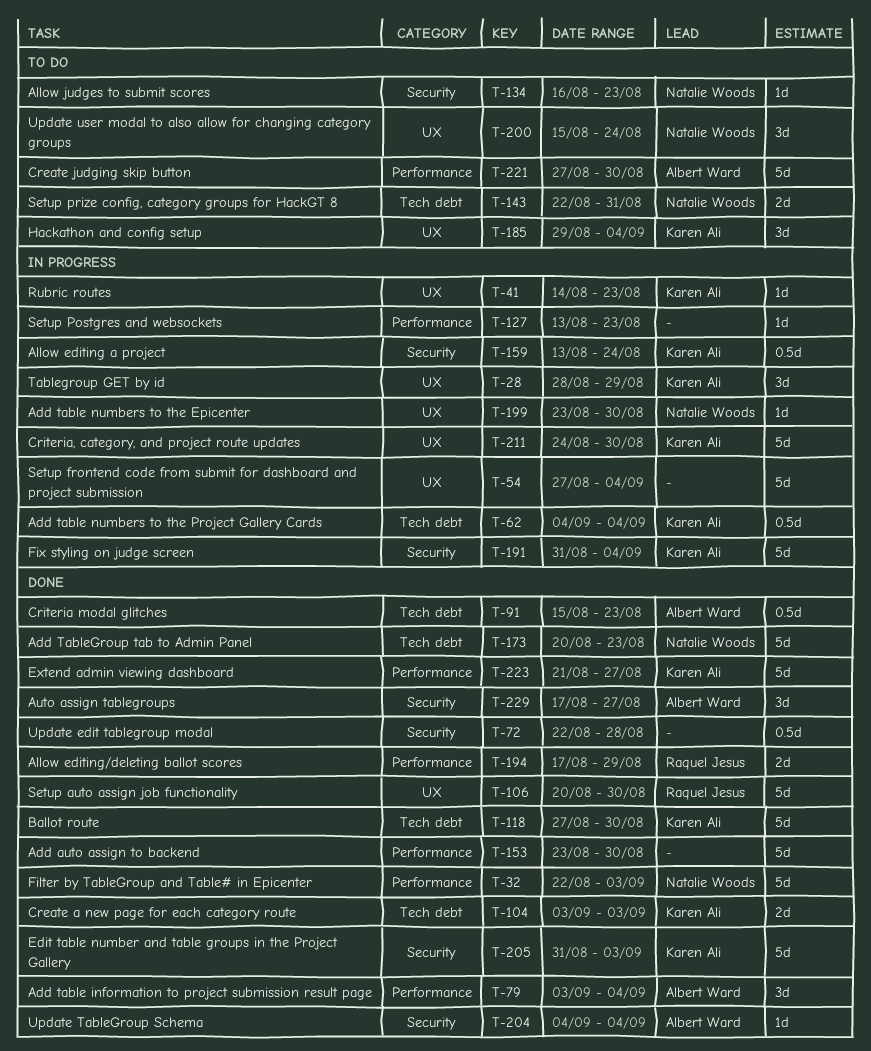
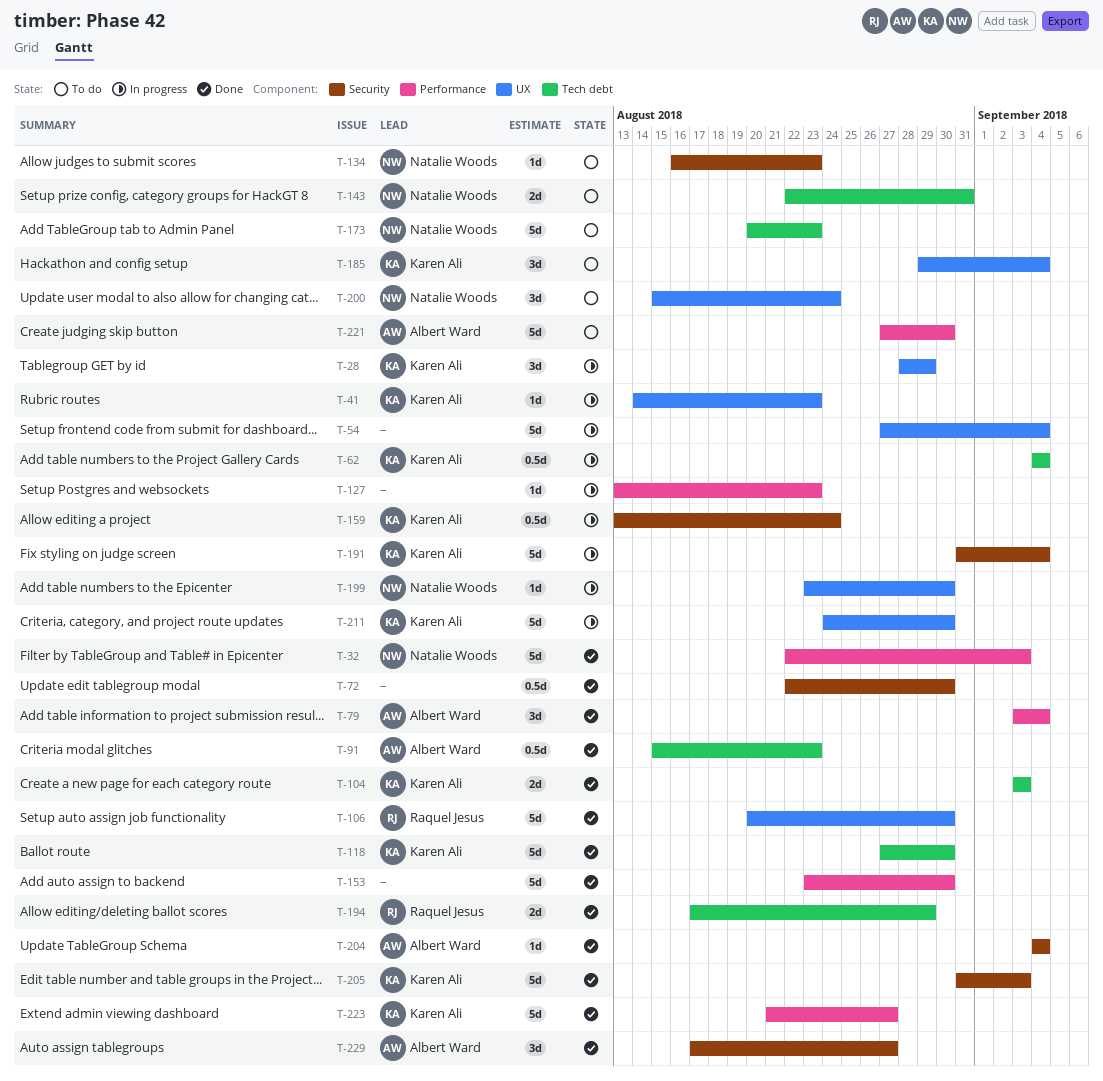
T-72, due: Aug 28 -> Aug 30
T-173, status: Done -> To do
T-194, label: Performance -> Tech debt

